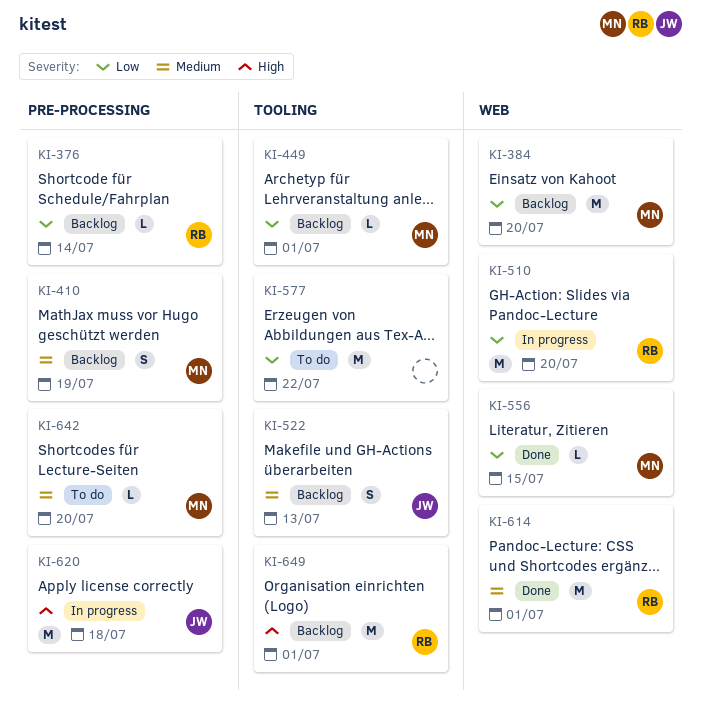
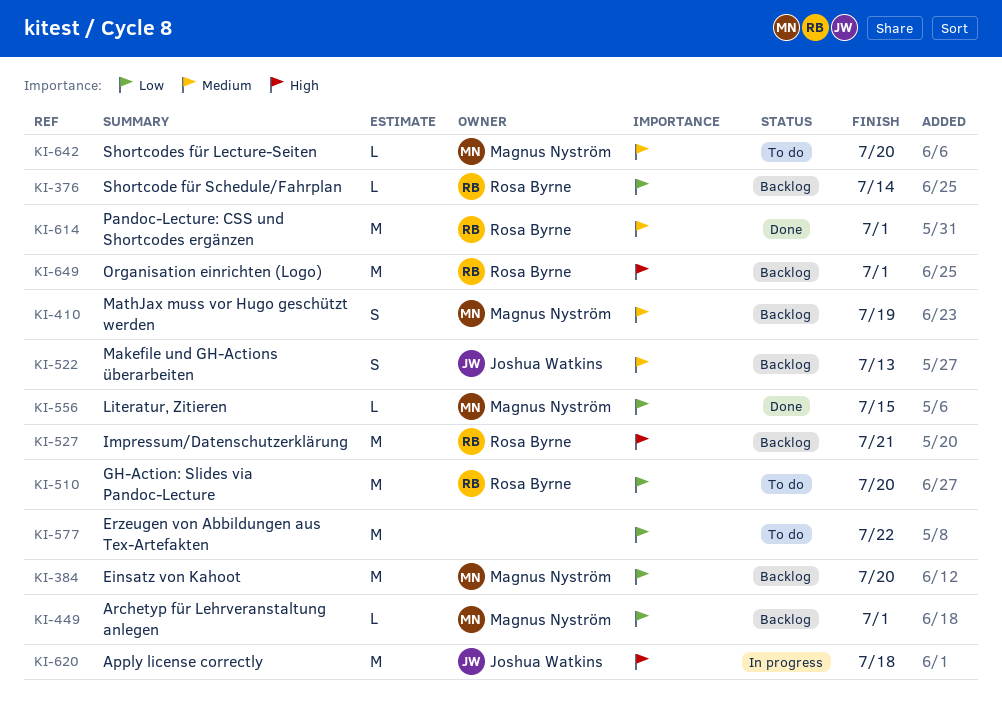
KI-510, status: In progress -> To do
KI-527: none -> present

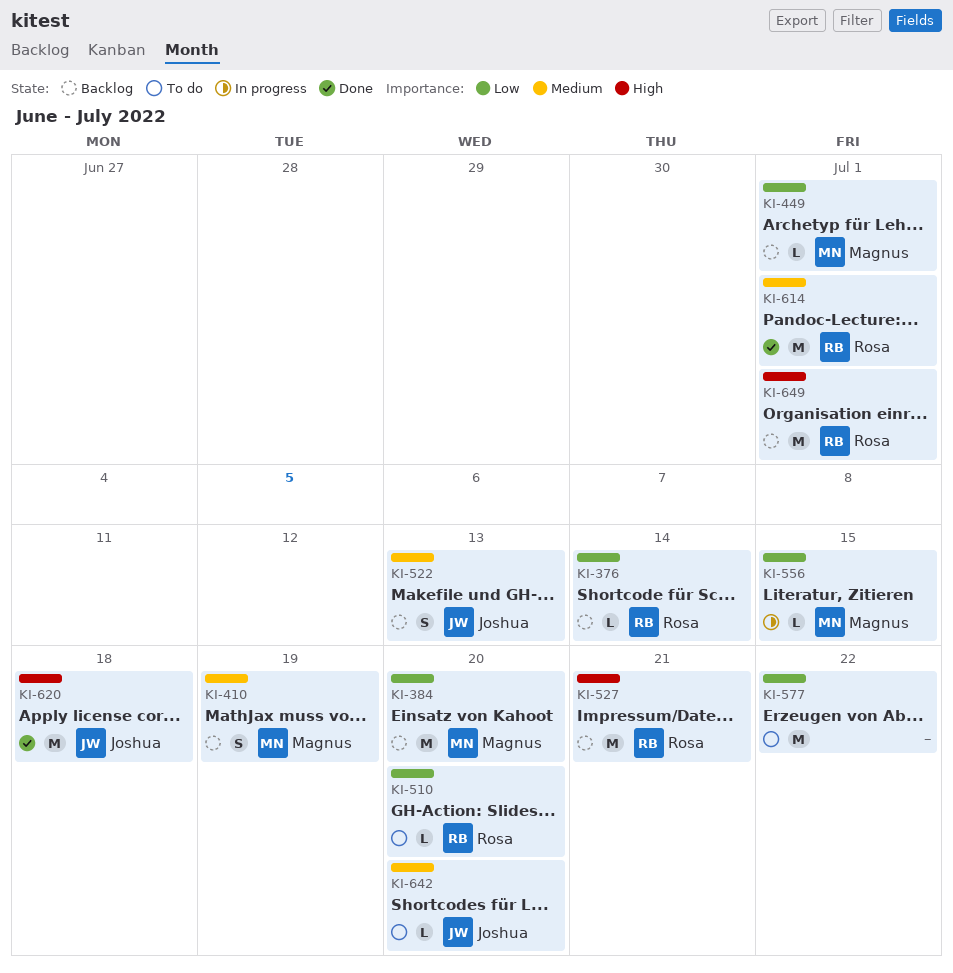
KI-510, estimate: M -> L
KI-556, status: Done -> In progress
KI-620, status: In progress -> Done
KI-642, owner: Magnus Nyström -> Joshua Watkins

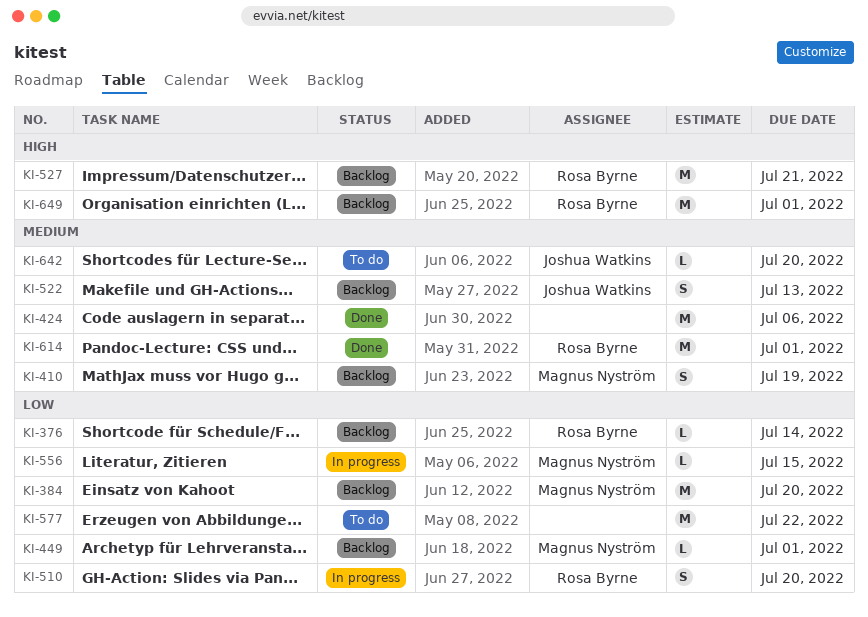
KI-424: none -> present
KI-510, status: To do -> In progress
KI-510, estimate: L -> S
KI-620: present -> none

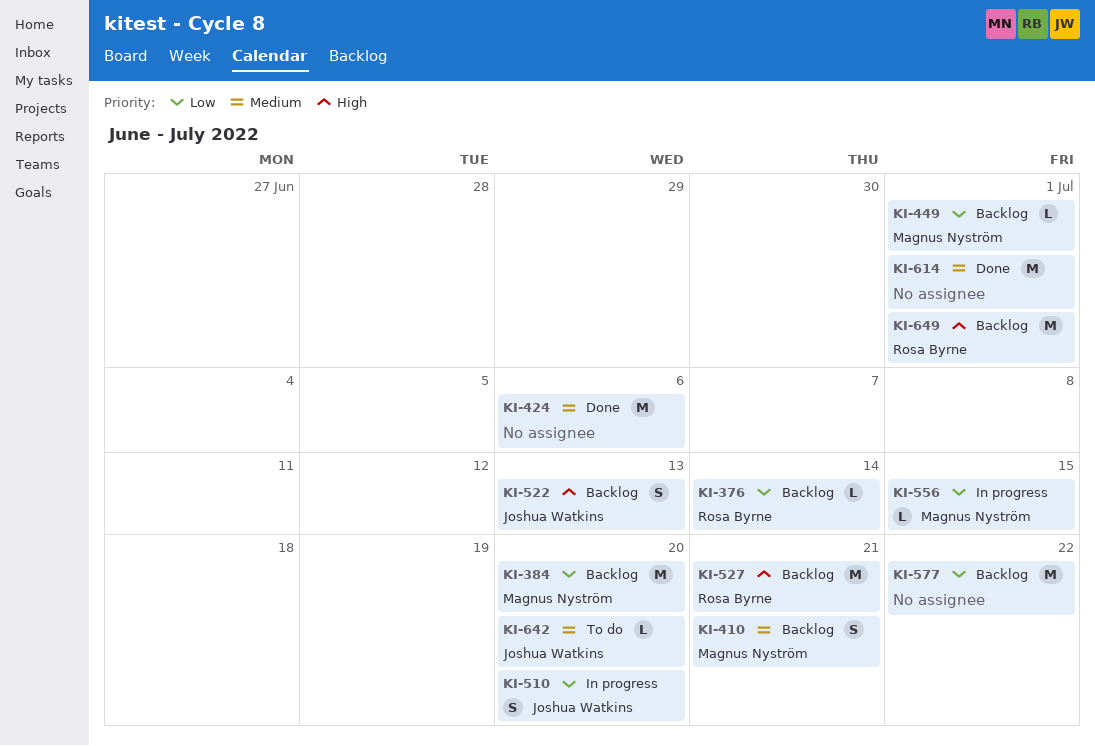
KI-410, due: Jul 19 -> Jul 21
KI-510, owner: Rosa Byrne -> Joshua Watkins
KI-522, priority: Medium -> High
KI-577, status: To do -> Backlog
KI-614, owner: Rosa Byrne -> none

